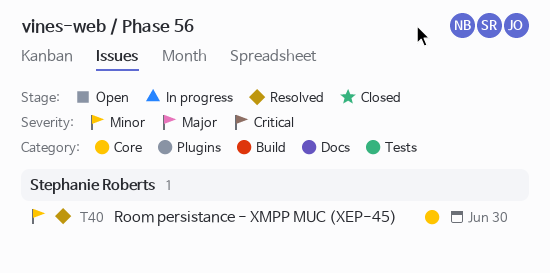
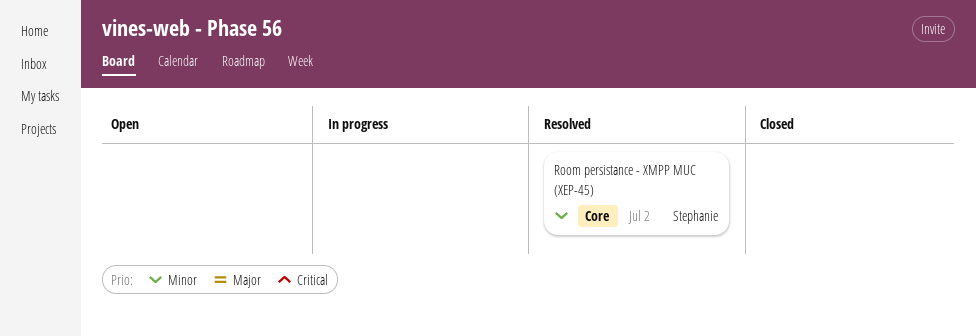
Room persistance - XMPP MUC (XEP-45), due: Jun 30 -> Jul 2

